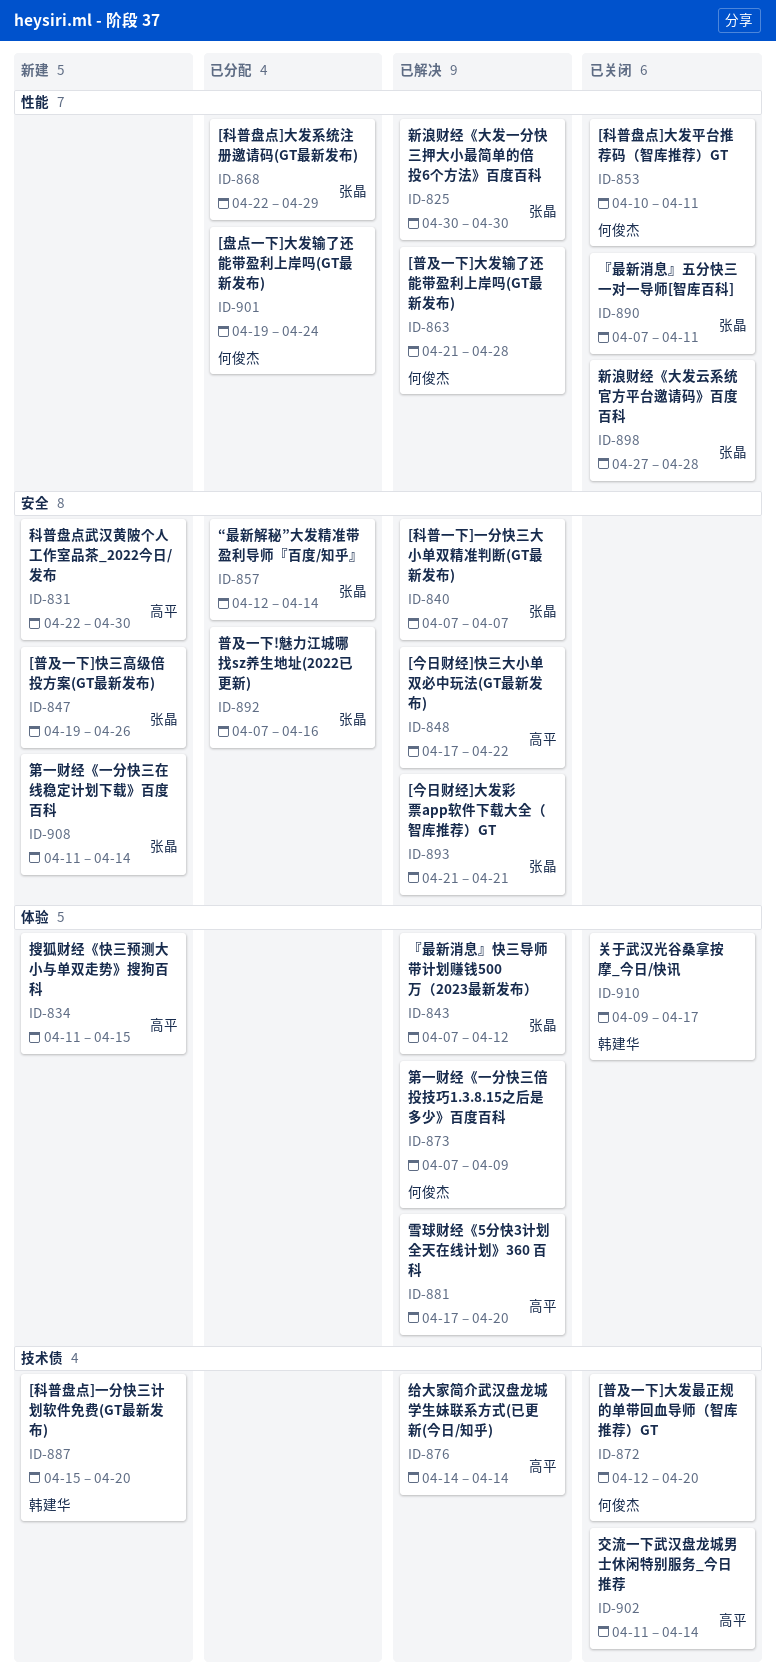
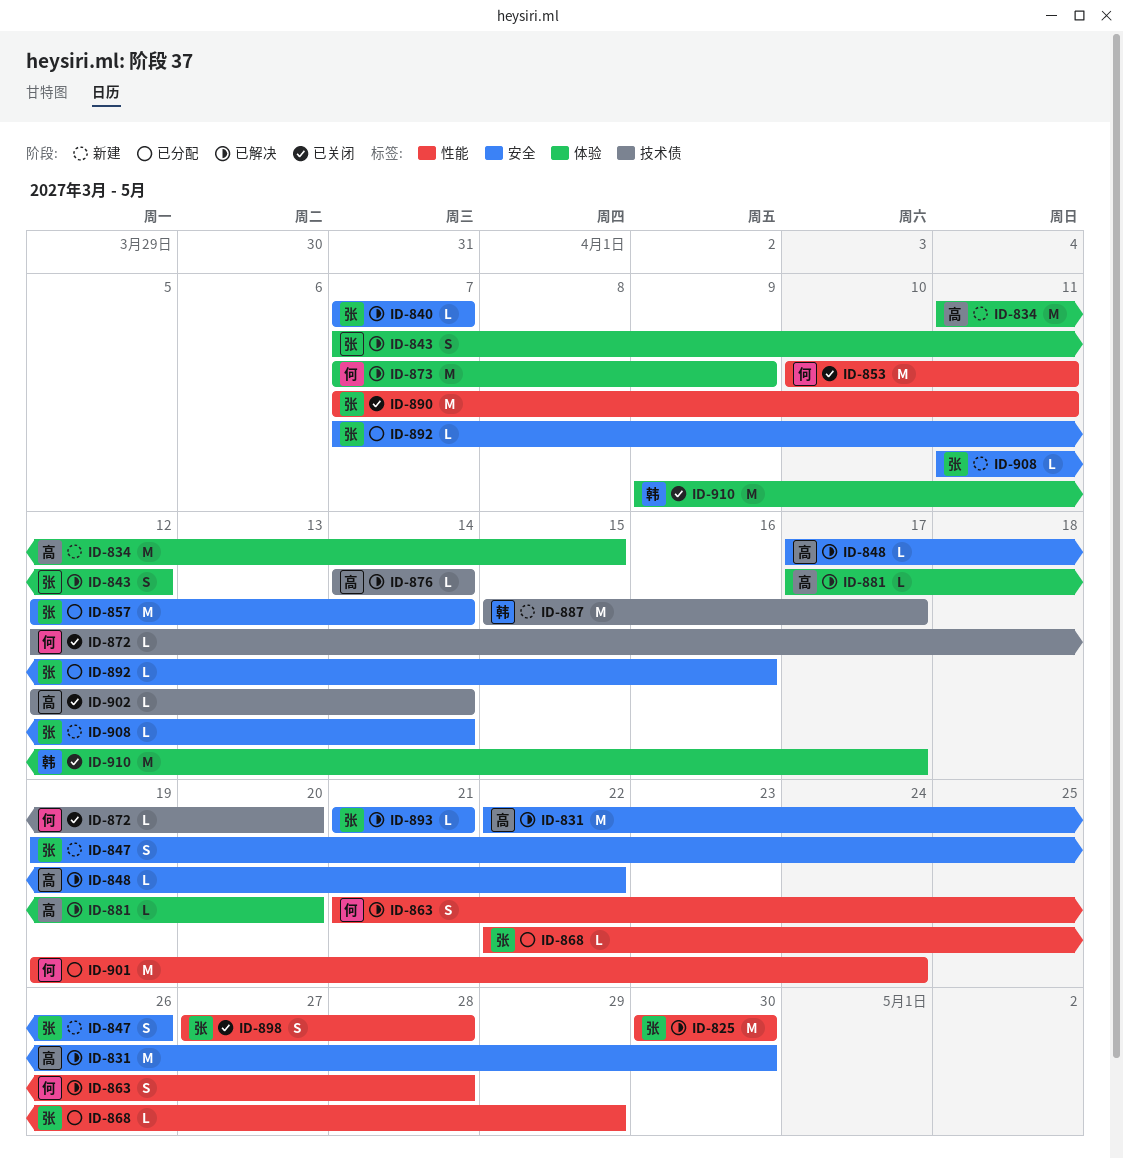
ID-831, status: 新建 -> 已解决
ID-887, due: Apr 20 -> Apr 17
ID-902, start: Apr 11 -> Apr 12

